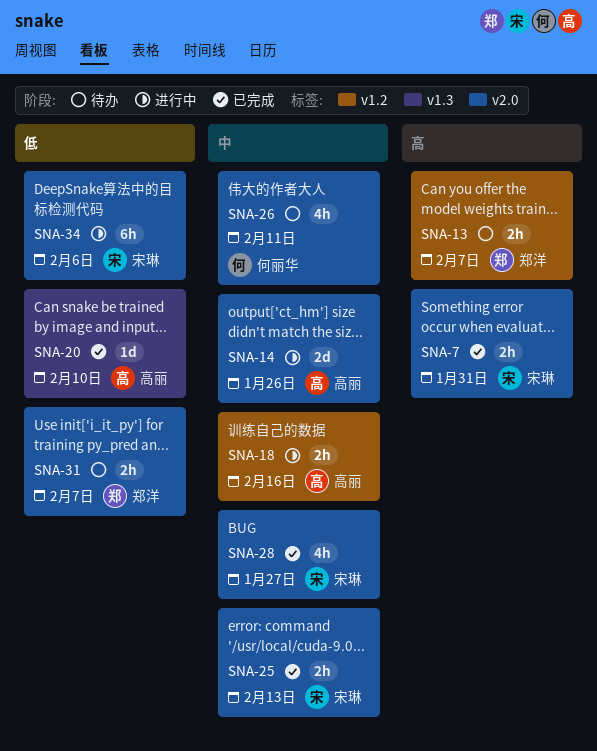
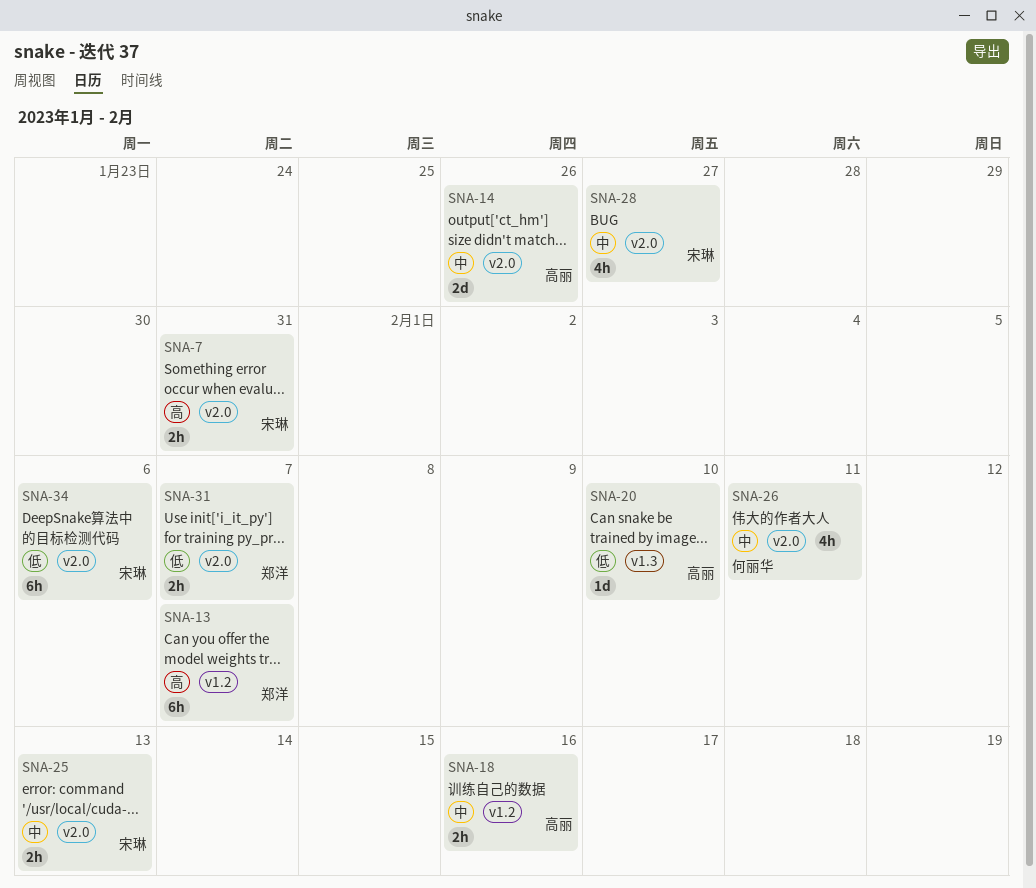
SNA-13, estimate: 2h -> 6h

